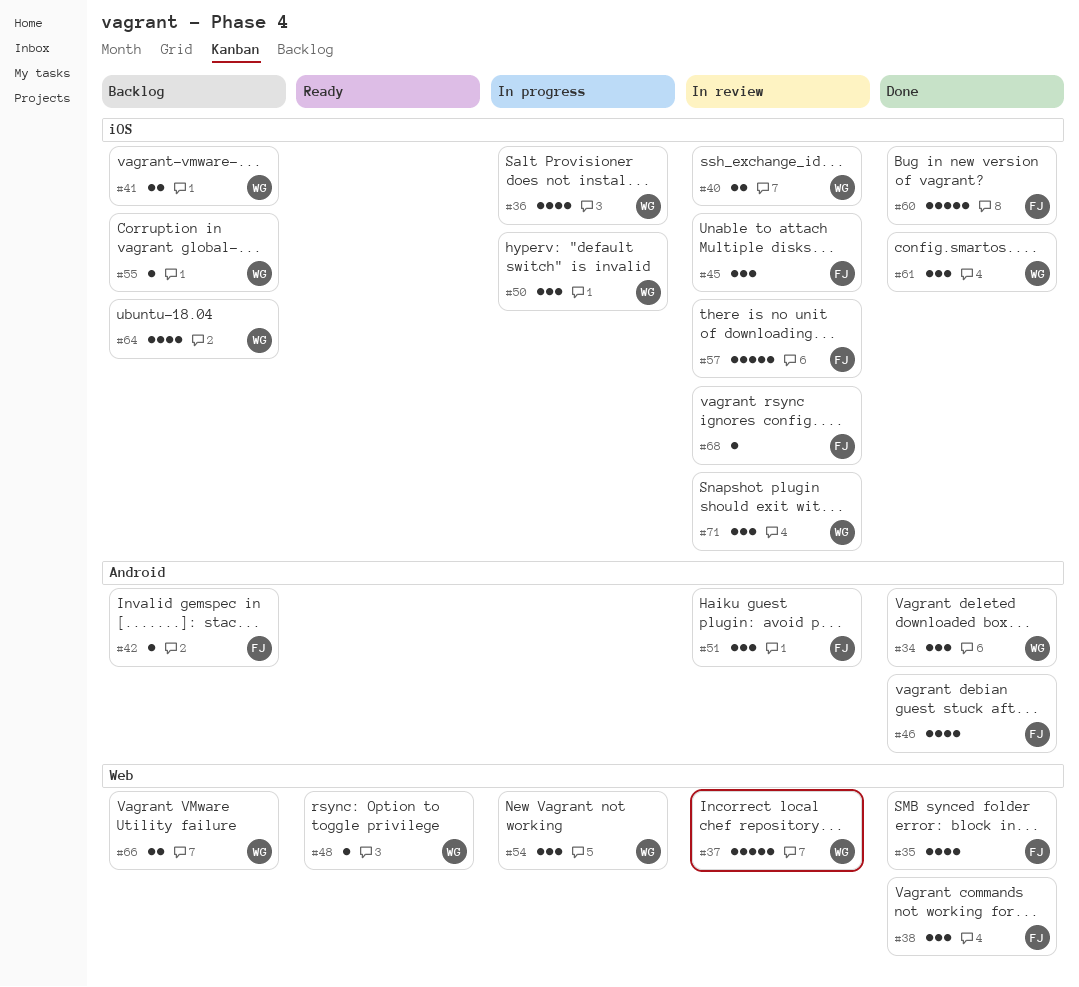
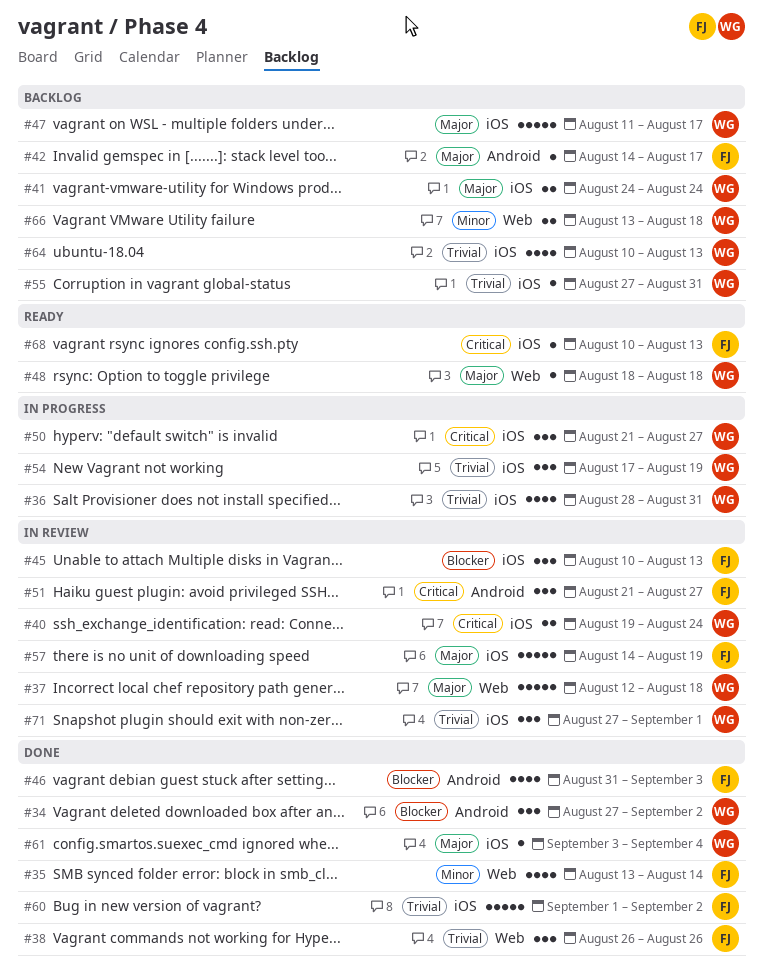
#47: none -> present
#54, label: Web -> iOS
#61, estimate: 3 -> 1
#68, status: In review -> Ready

